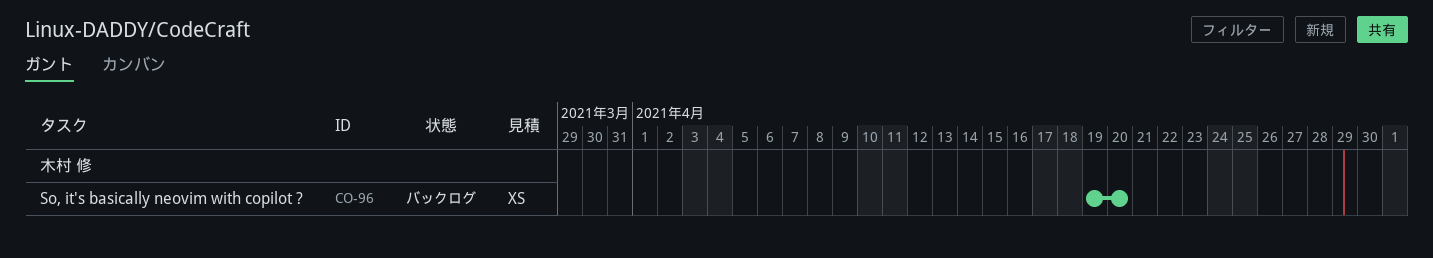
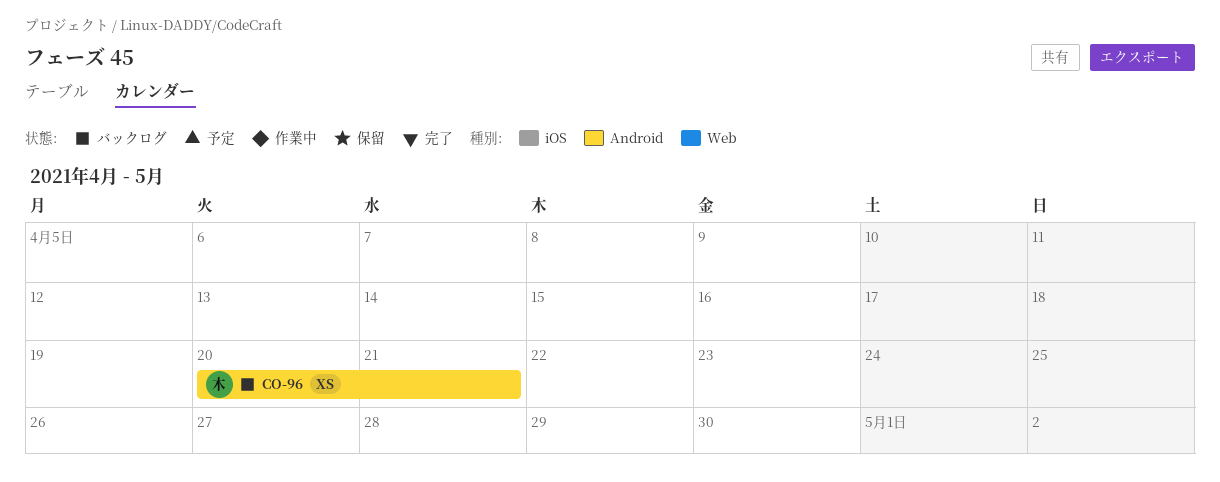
CO-96, start: Apr 19 -> Apr 20
CO-96, due: Apr 20 -> Apr 21

